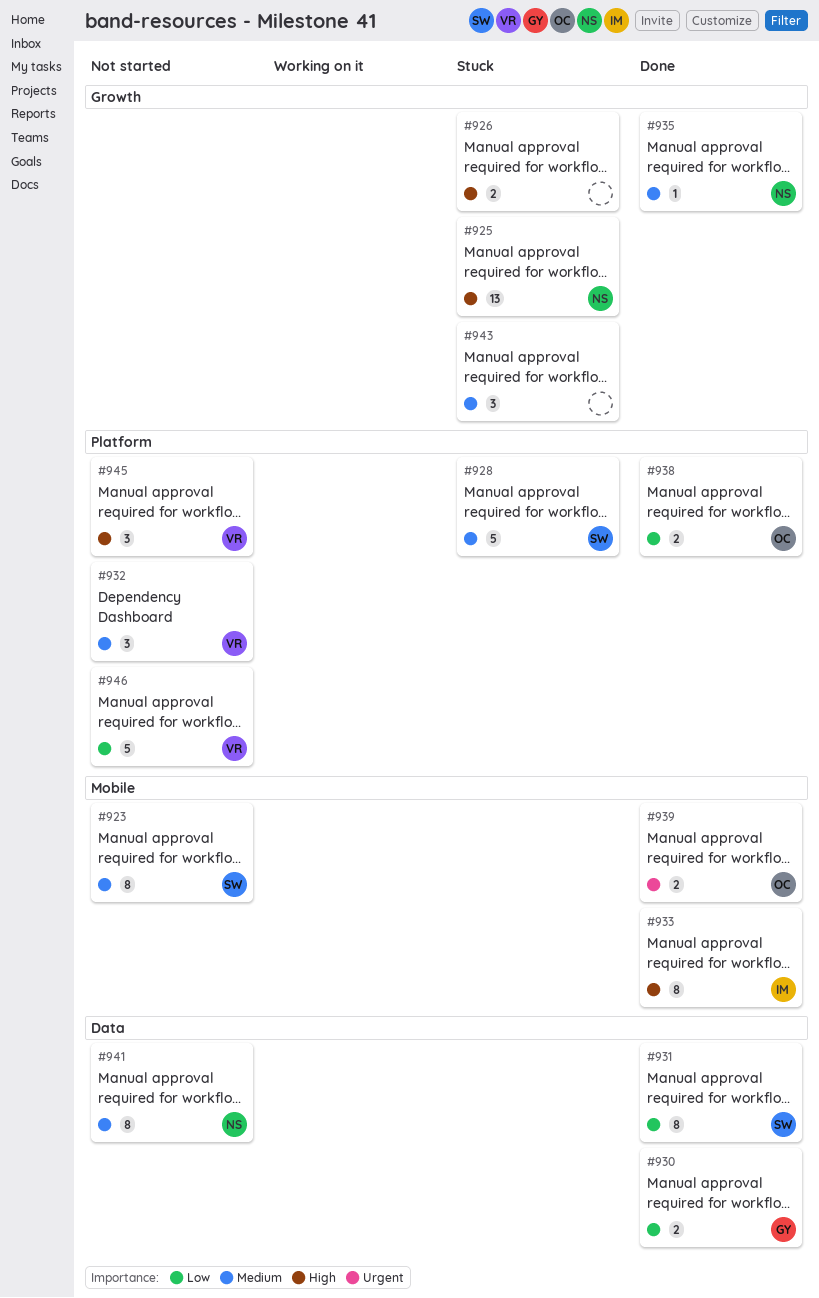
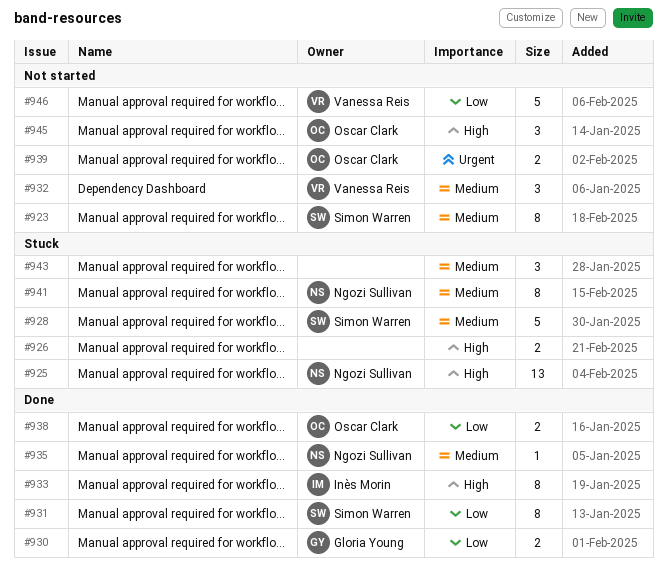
#939, status: Done -> Not started
#941, status: Not started -> Stuck
#945, owner: Vanessa Reis -> Oscar Clark

